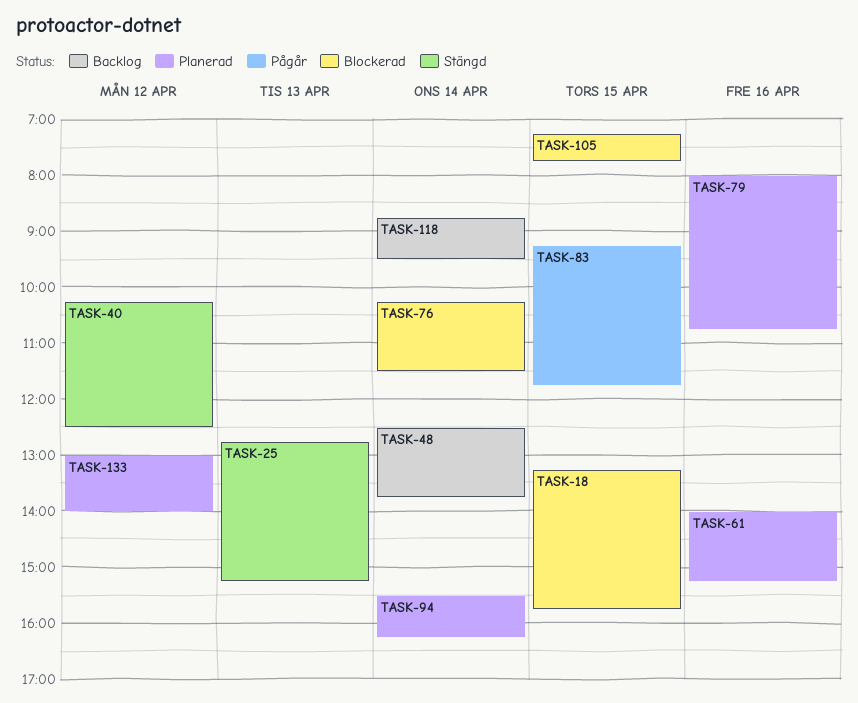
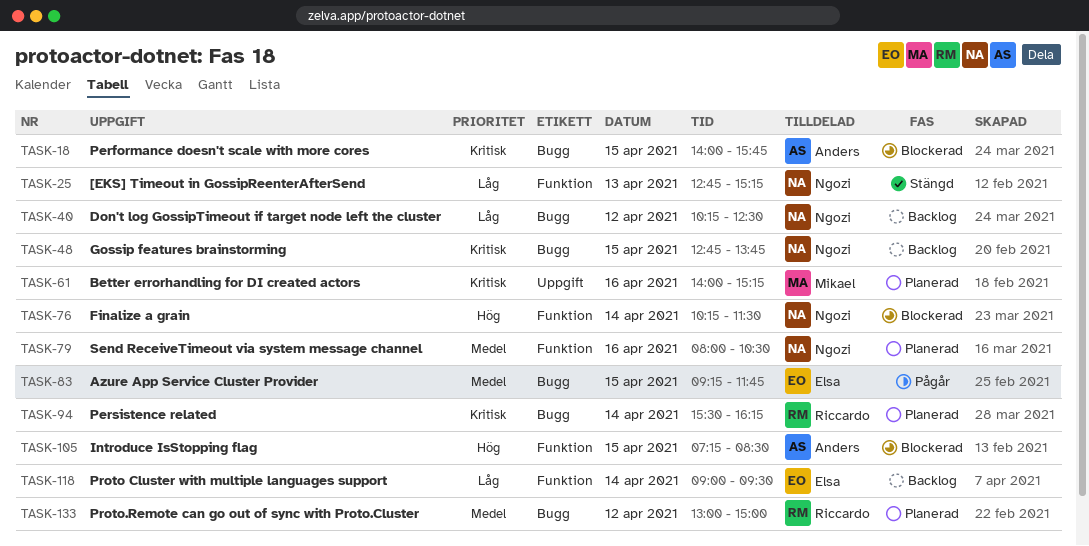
TASK-18, begins: 13:15 -> 14:00
TASK-40, status: Stängd -> Backlog
TASK-48, day: Apr 14 -> Apr 15
TASK-48, begins: 12:30 -> 12:45
TASK-79, ends: 10:45 -> 10:30
TASK-105, ends: 07:45 -> 08:30
TASK-118, begins: 08:45 -> 09:00
TASK-133, ends: 14:00 -> 15:00

